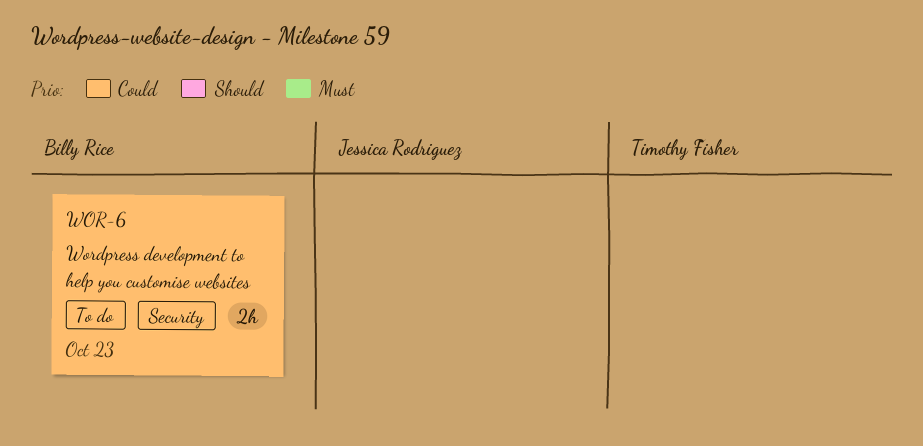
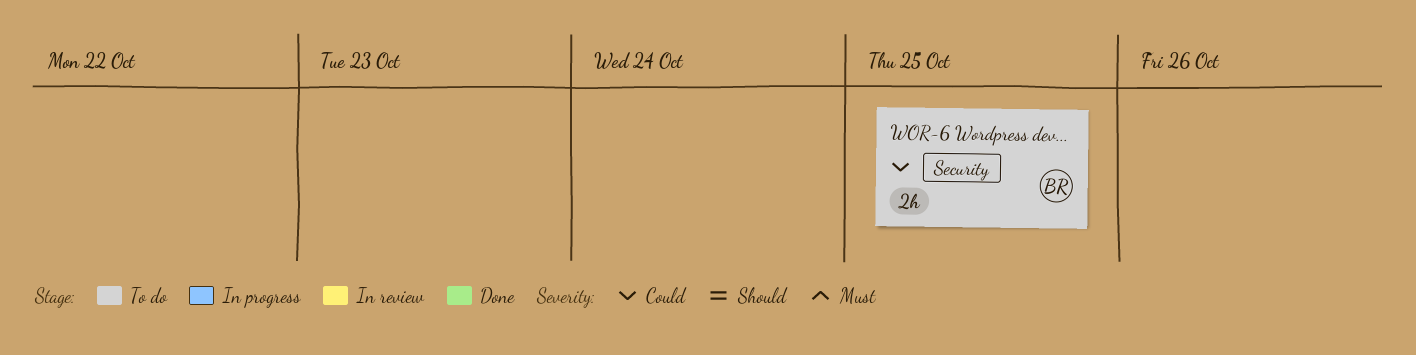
WOR-6, due: Oct 23 -> Oct 25

